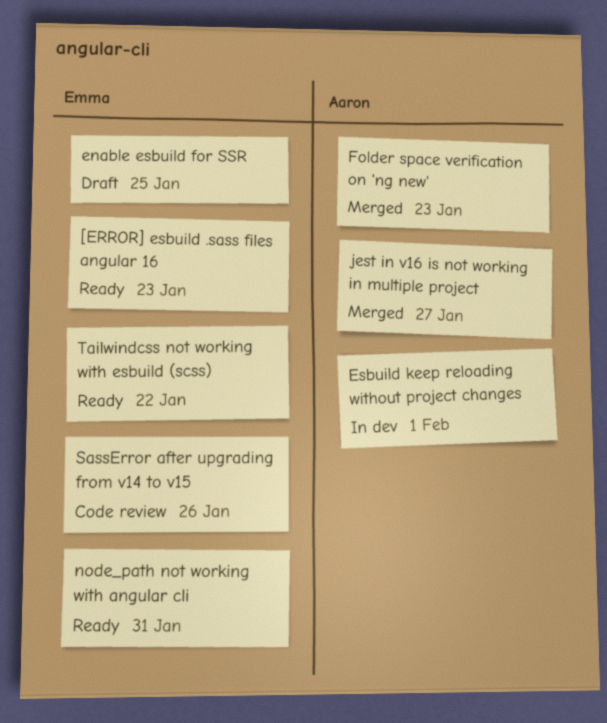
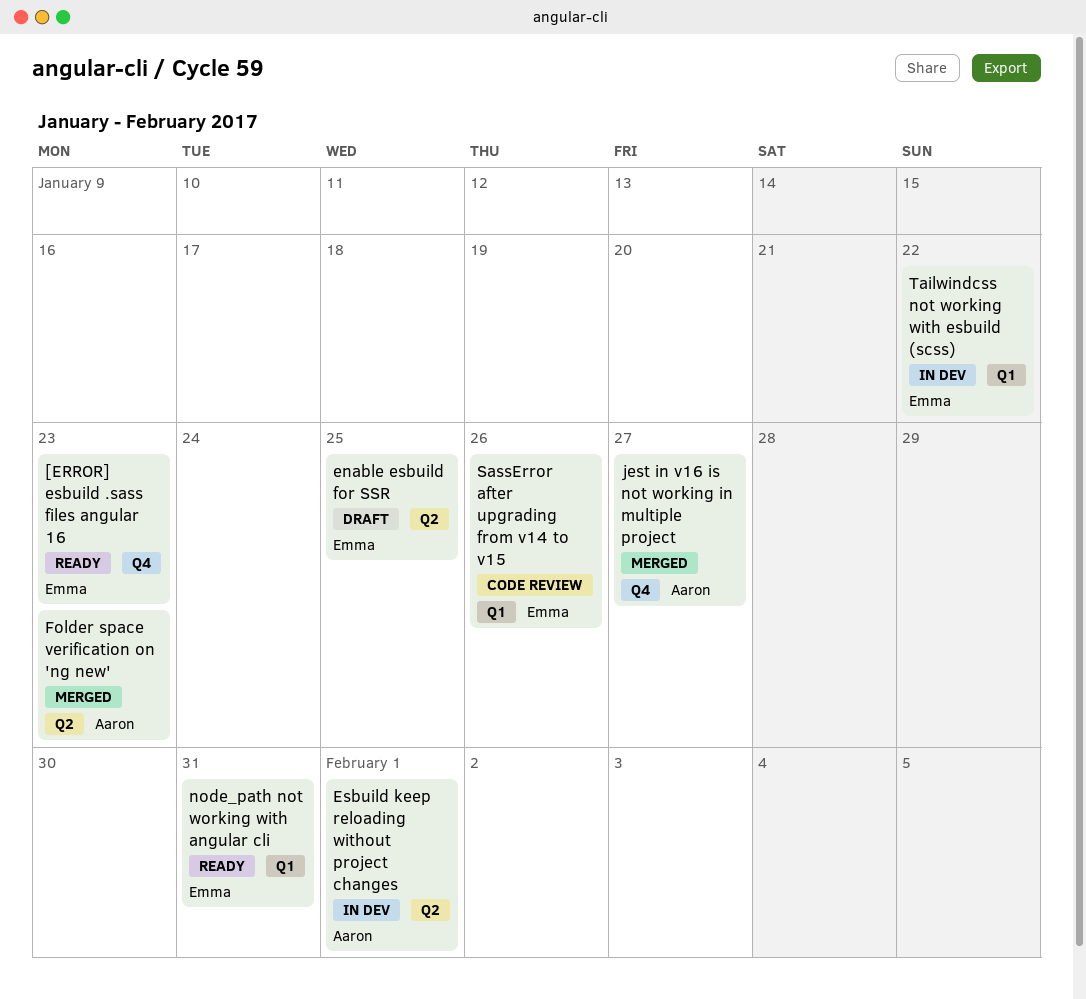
Tailwindcss not working with esbuild (scss), status: Ready -> In dev

